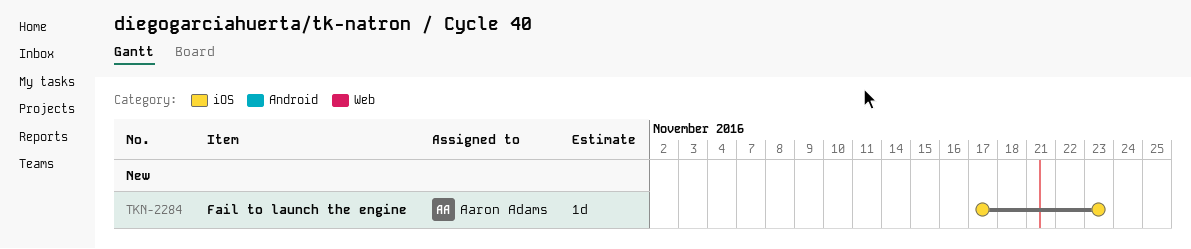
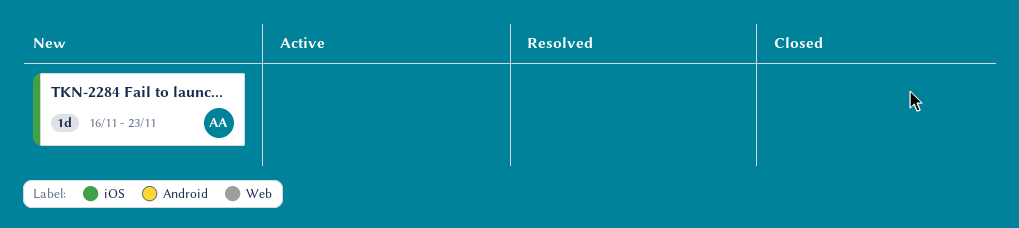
TKN-2284, start: Nov 17 -> Nov 16

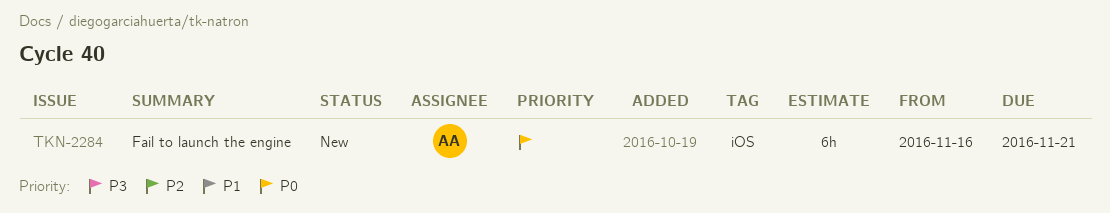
TKN-2284, estimate: 1d -> 6h
TKN-2284, due: Nov 23 -> Nov 21

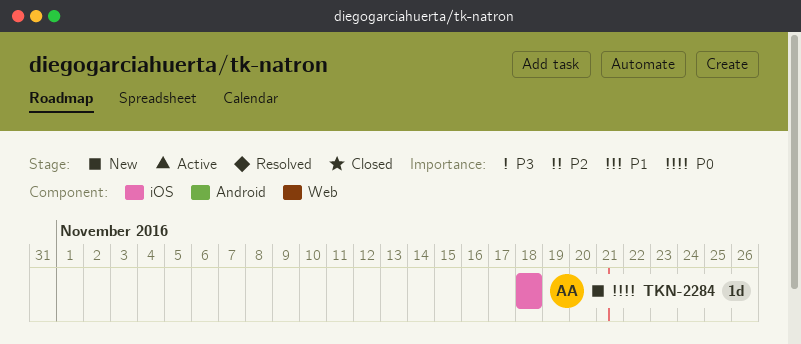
TKN-2284, estimate: 6h -> 1d
TKN-2284, start: Nov 16 -> Nov 18
TKN-2284, due: Nov 21 -> Nov 18

